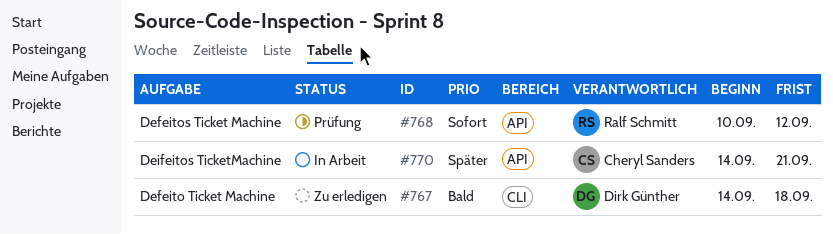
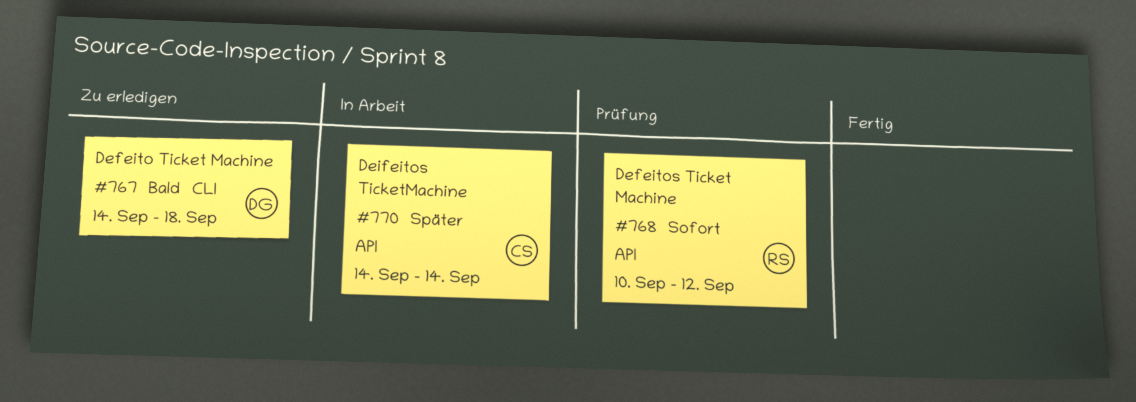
#770, due: Sep 21 -> Sep 14

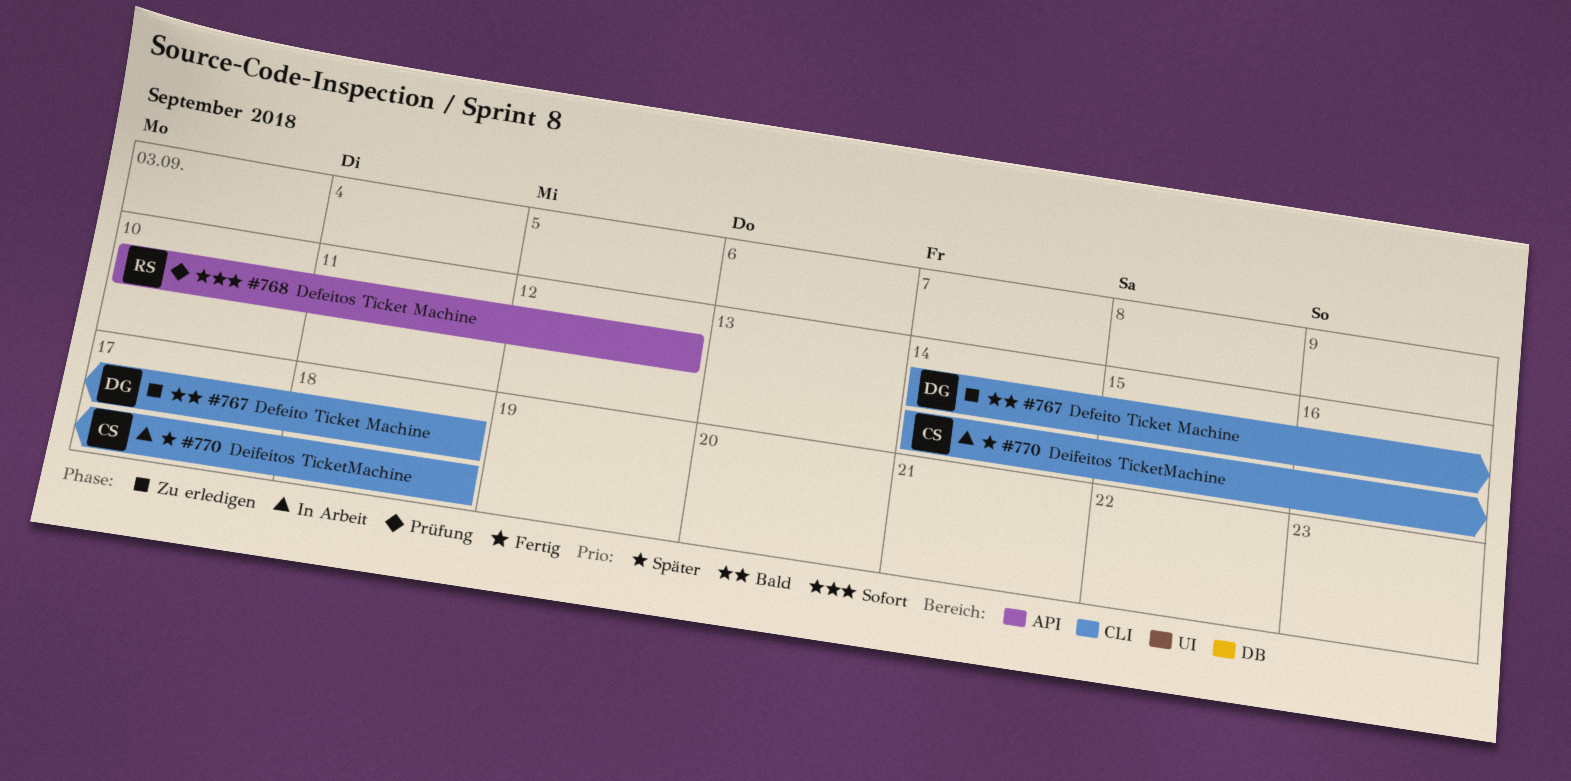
#770, label: API -> CLI
#770, due: Sep 14 -> Sep 18

